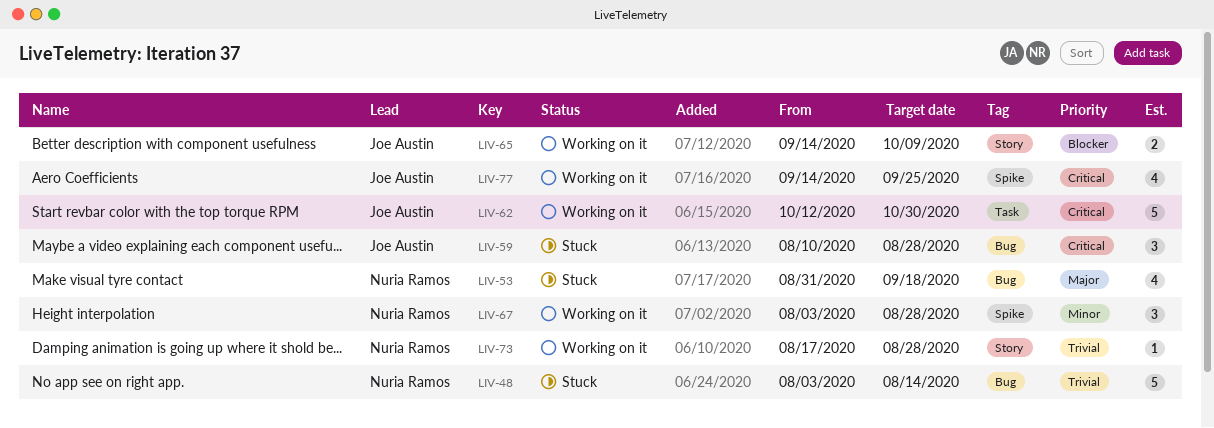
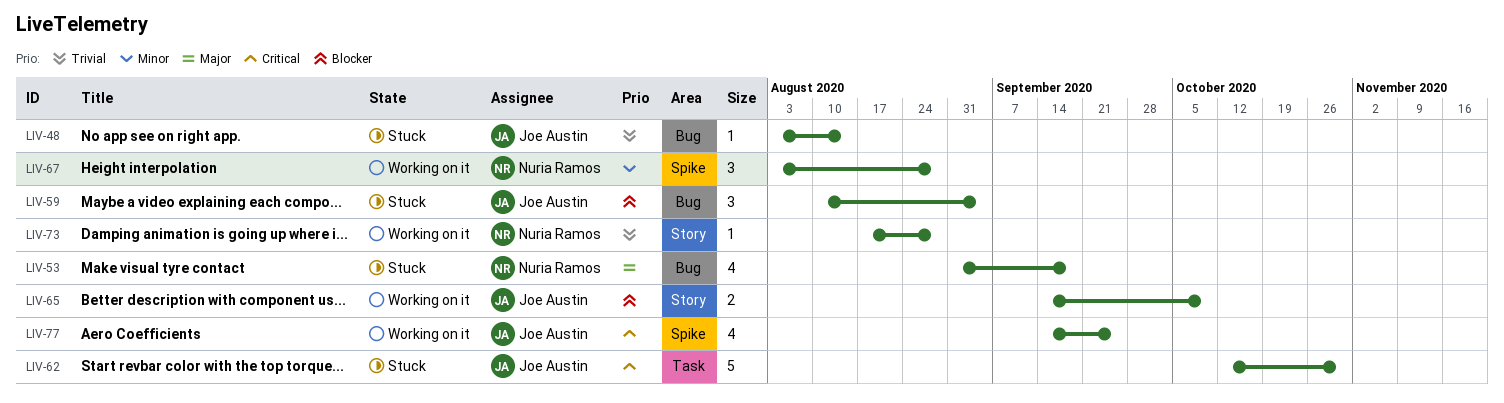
LIV-48, owner: Nuria Ramos -> Joe Austin
LIV-48, estimate: 5 -> 1
LIV-59, priority: Critical -> Blocker
LIV-59, due: Aug 28 -> Sep 4
LIV-62, status: Working on it -> Stuck

